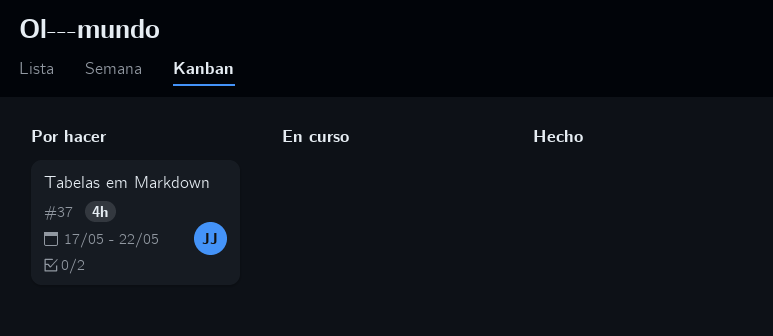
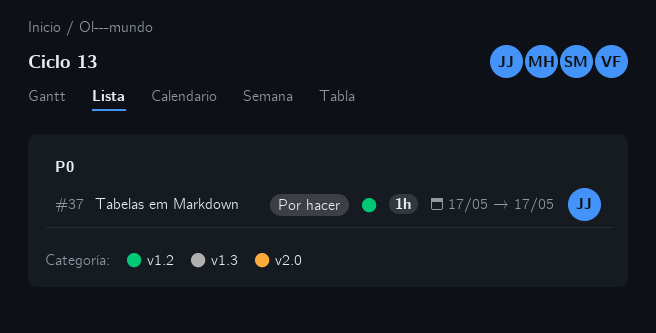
#37, estimate: 4h -> 1h
#37, due: May 22 -> May 17

